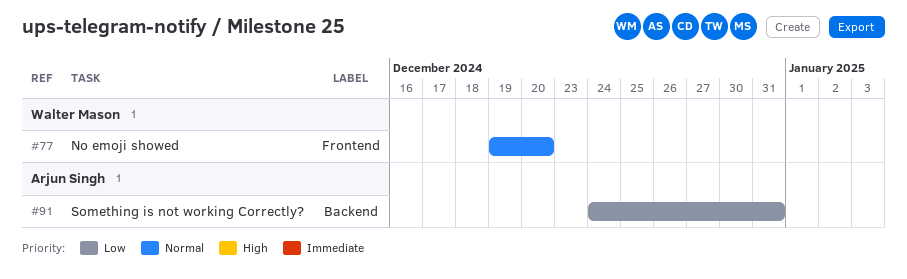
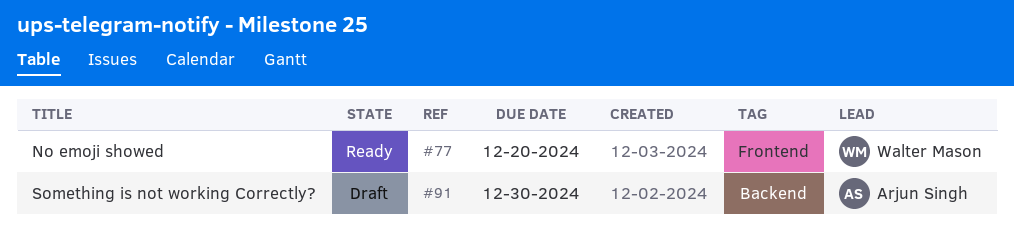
#91, due: Dec 31 -> Dec 30

